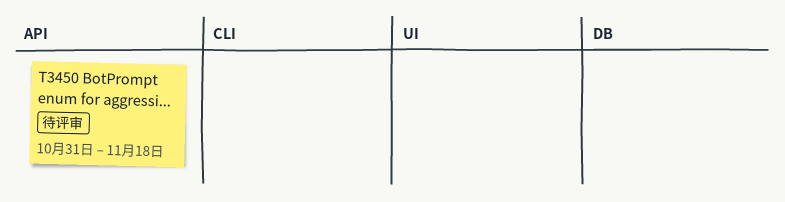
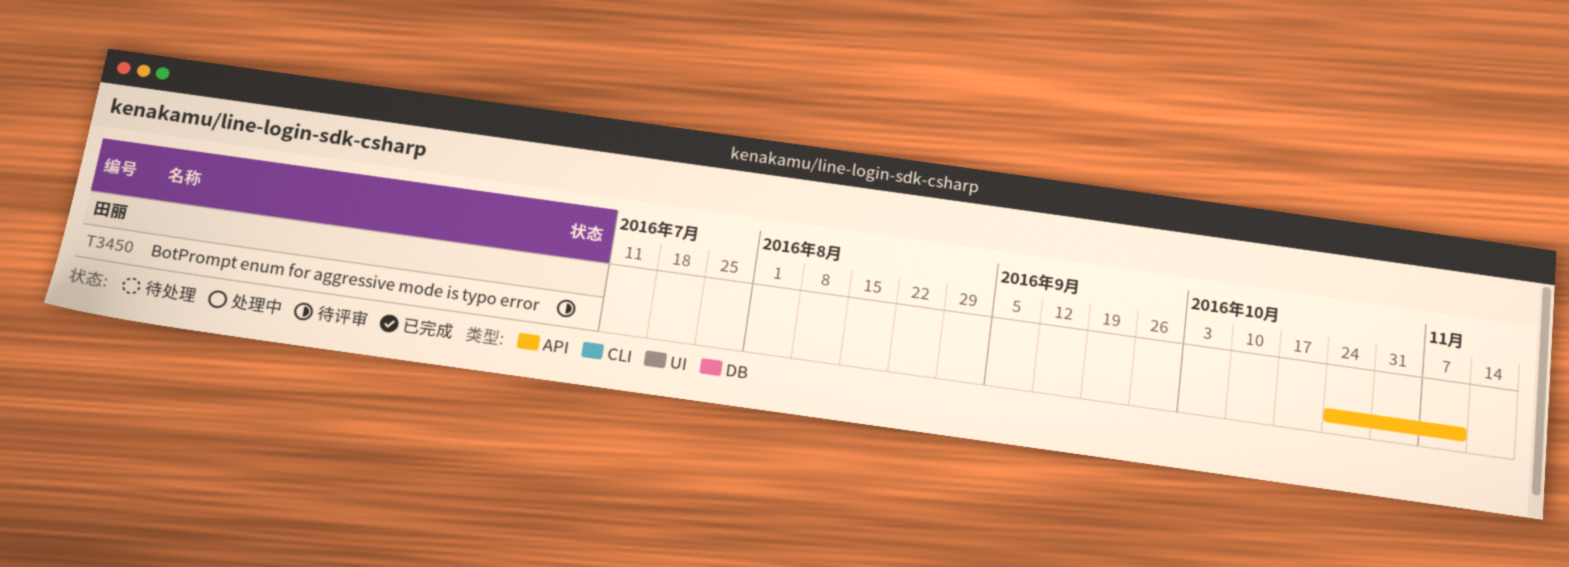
T3450, start: Oct 31 -> Oct 24
T3450, due: Nov 18 -> Nov 11

